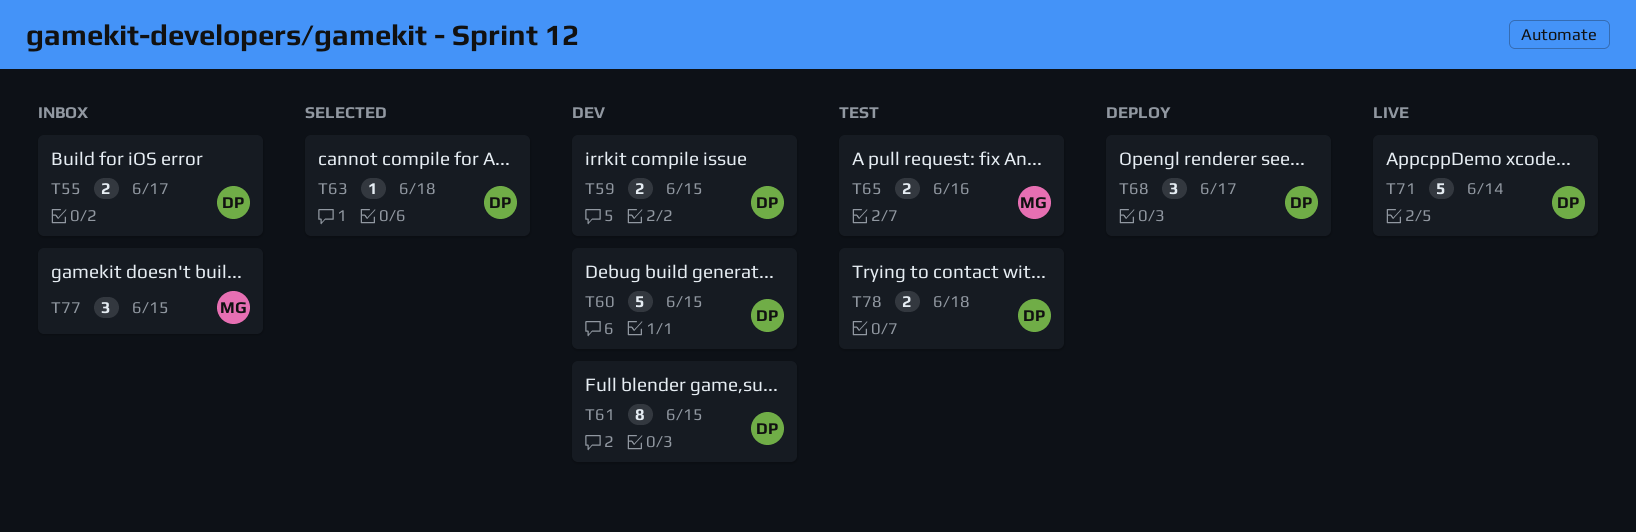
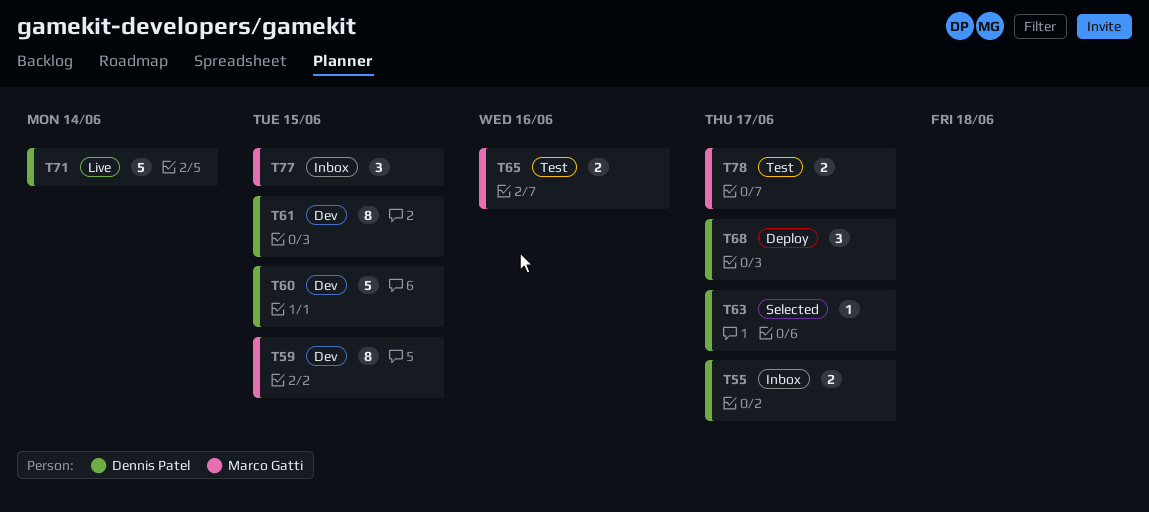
T59, owner: Dennis Patel -> Marco Gatti
T59, estimate: 2 -> 8
T63, due: Jun 18 -> Jun 17
T78, owner: Dennis Patel -> Marco Gatti
T78, due: Jun 18 -> Jun 17

